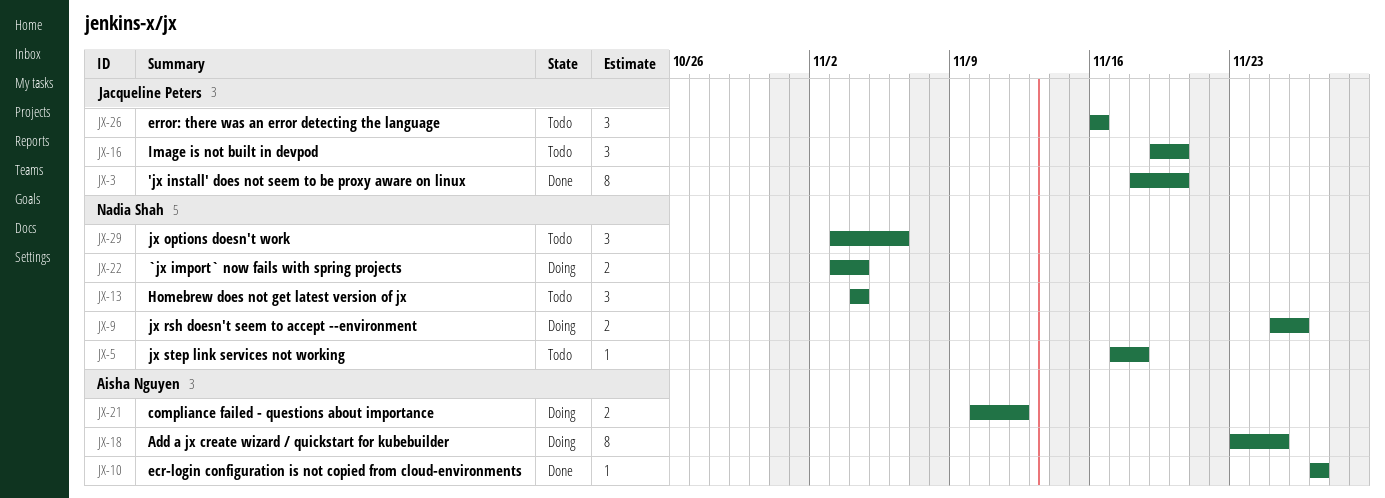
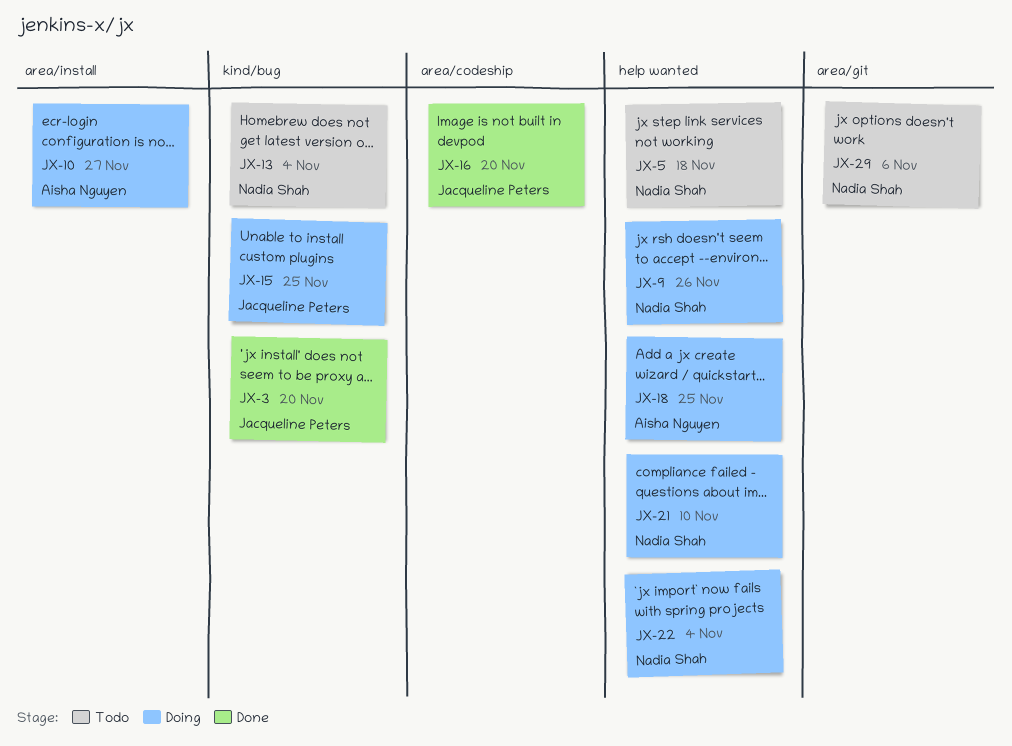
JX-10, status: Done -> Doing
JX-15: none -> present
JX-16, status: Todo -> Done
JX-21, owner: Aisha Nguyen -> Nadia Shah
JX-21, due: Nov 12 -> Nov 10
JX-26: present -> none

